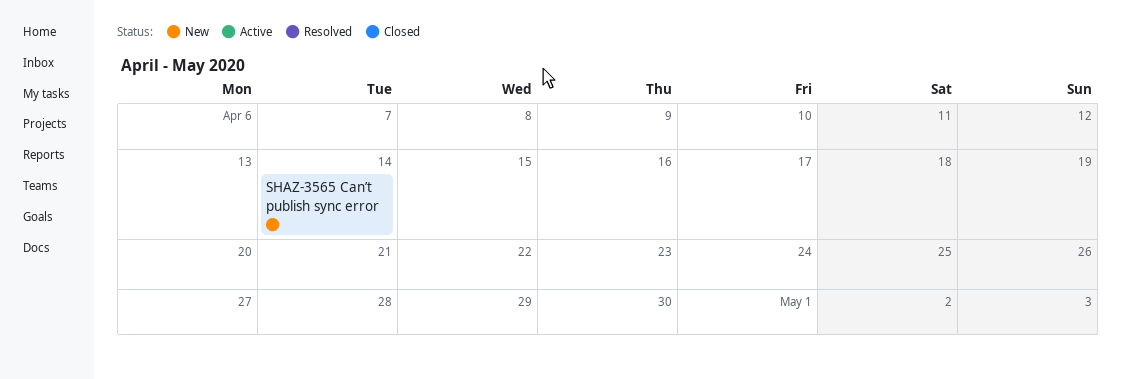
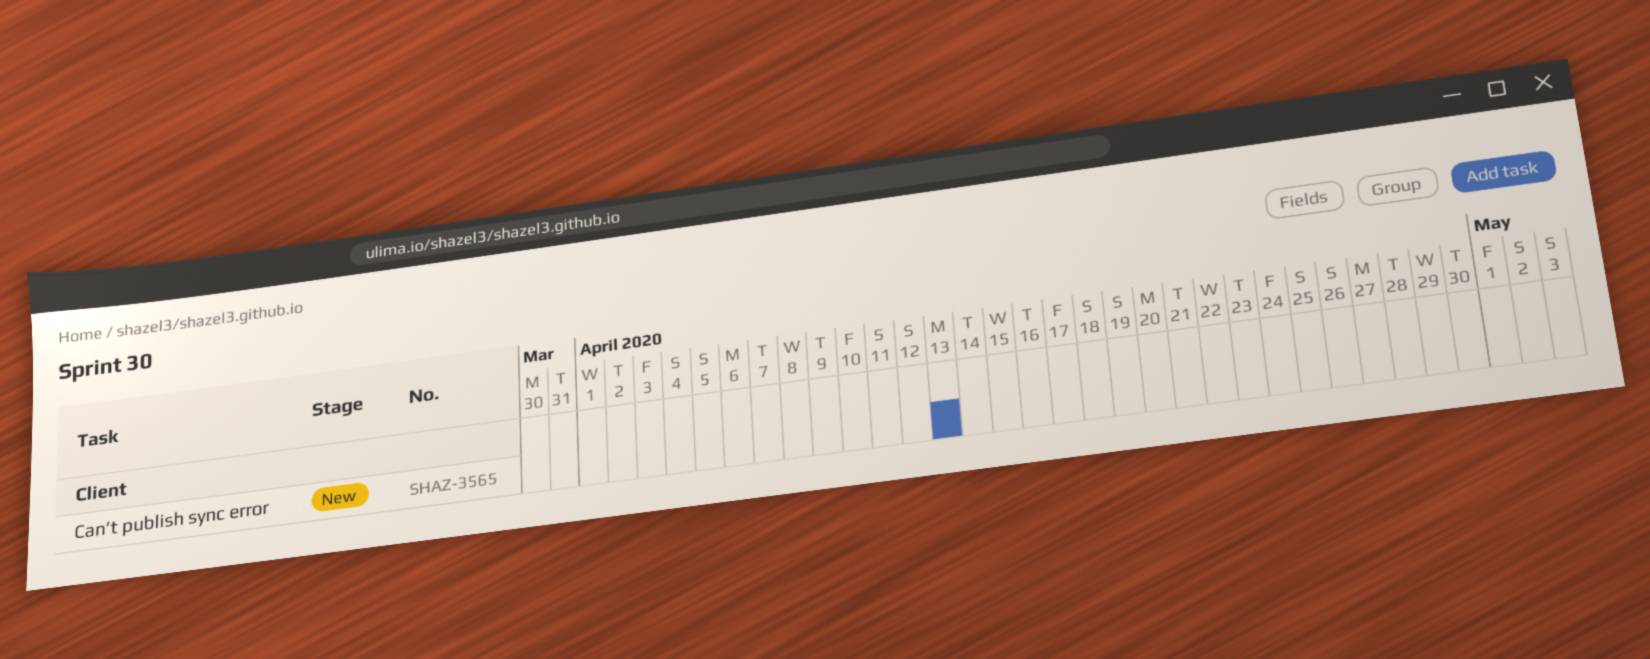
SHAZ-3565, due: Apr 14 -> Apr 13

